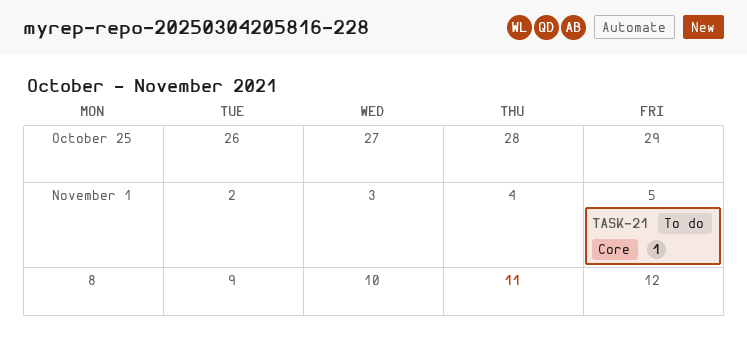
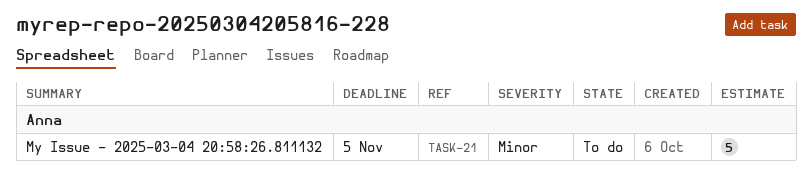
TASK-21, estimate: 1 -> 5

